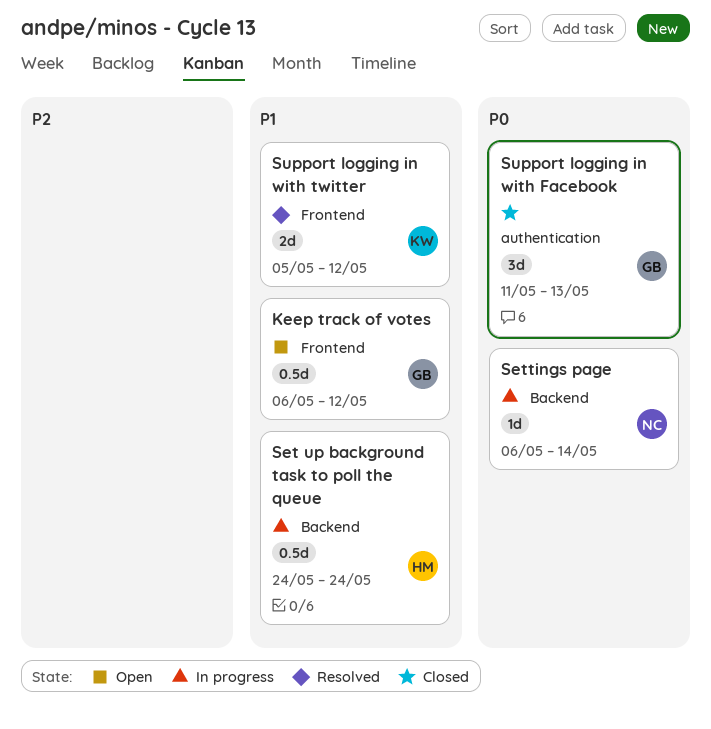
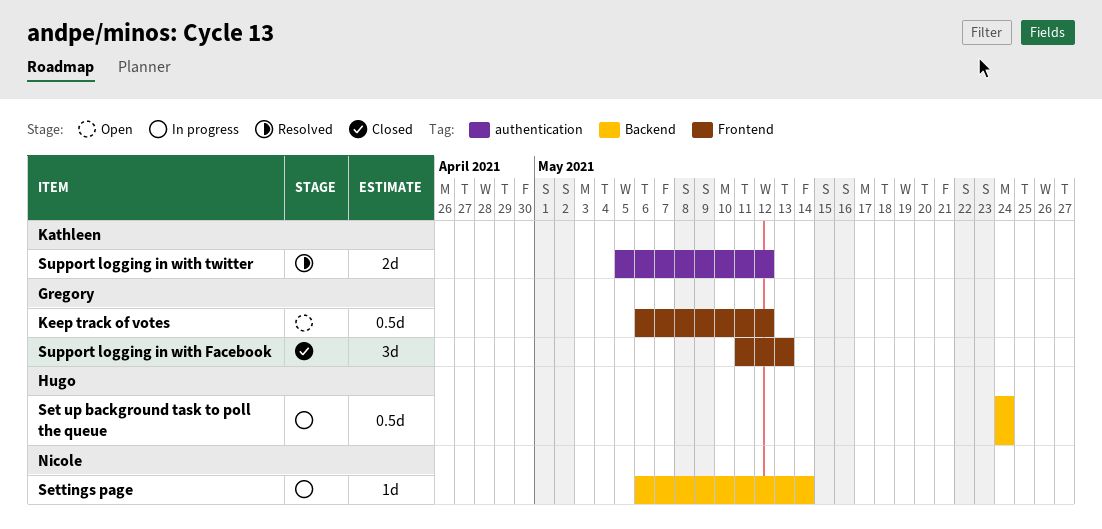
Support logging in with Facebook, label: authentication -> Frontend
Support logging in with twitter, label: Frontend -> authentication

